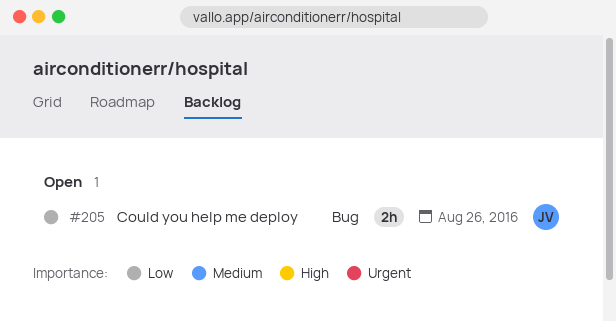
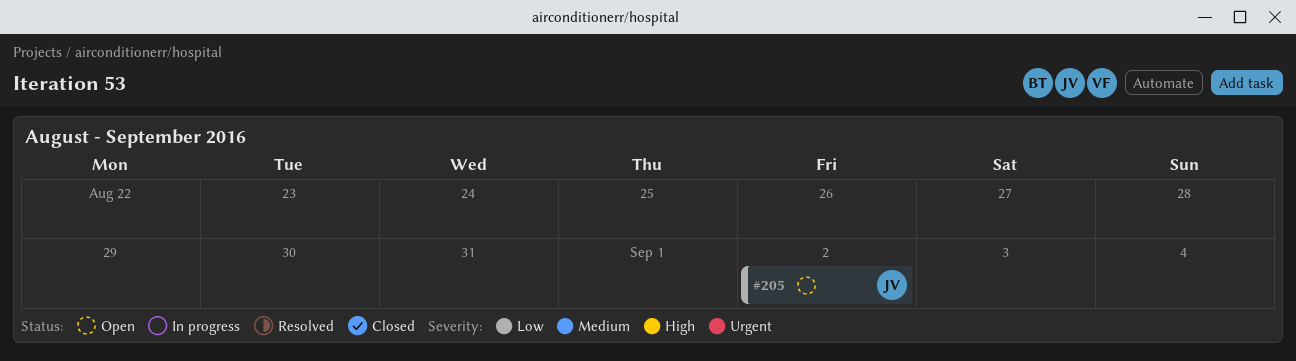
#205, due: Aug 26 -> Sep 2

